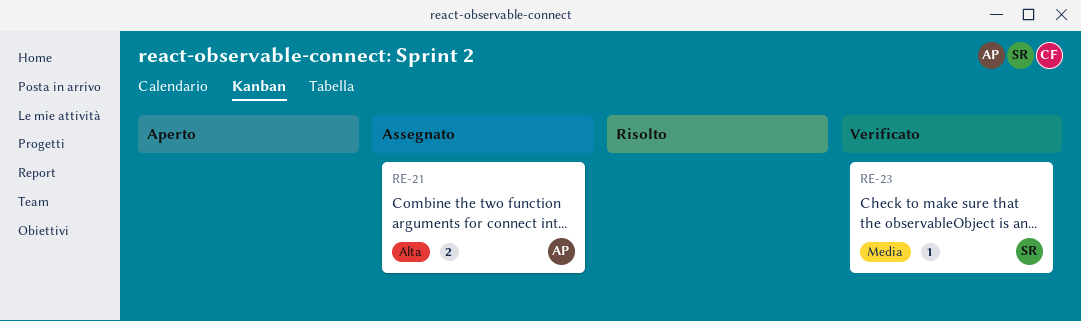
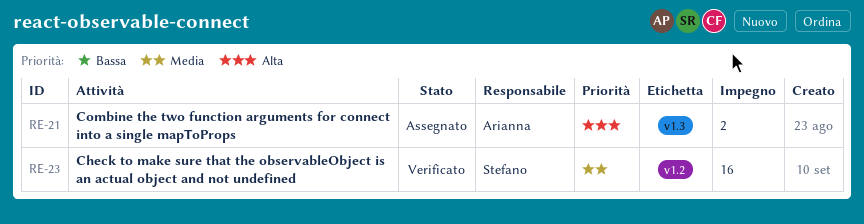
RE-23, estimate: 1 -> 16

